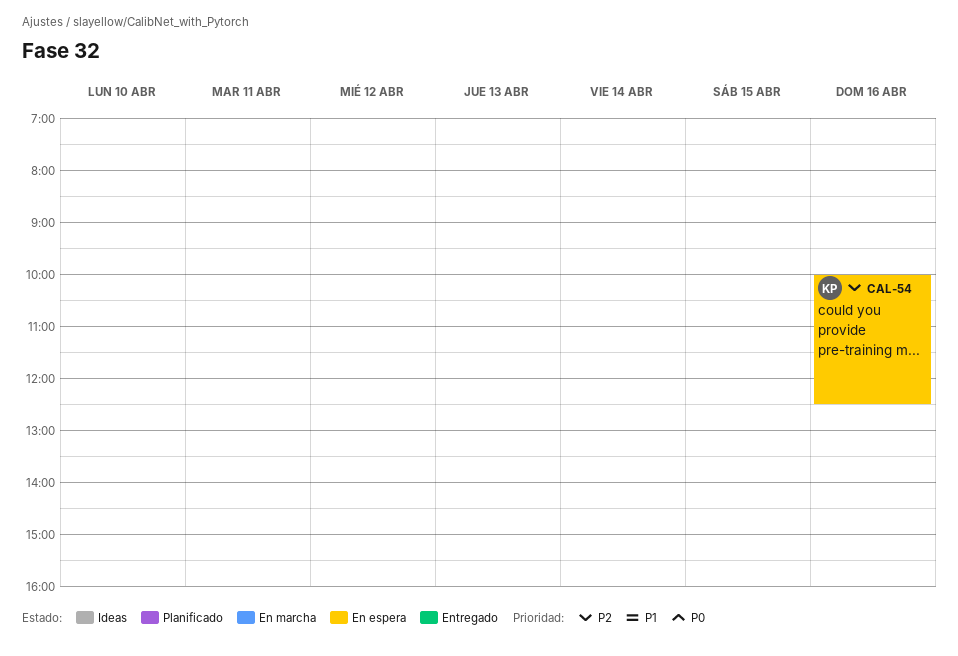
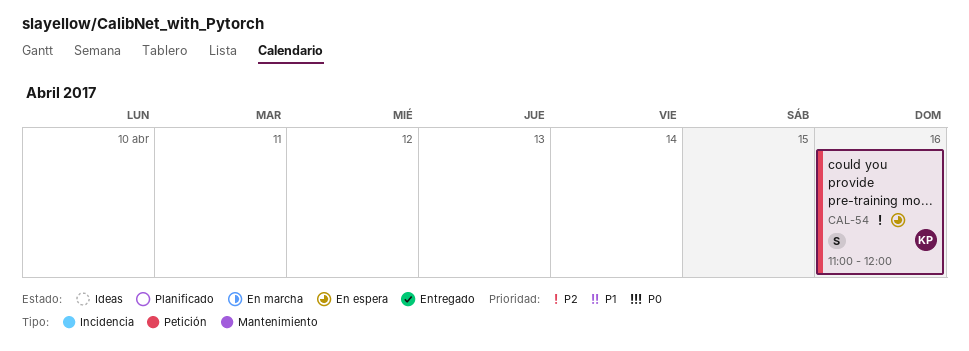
CAL-54, begins: 10:00 -> 11:00
CAL-54, ends: 12:30 -> 12:00

